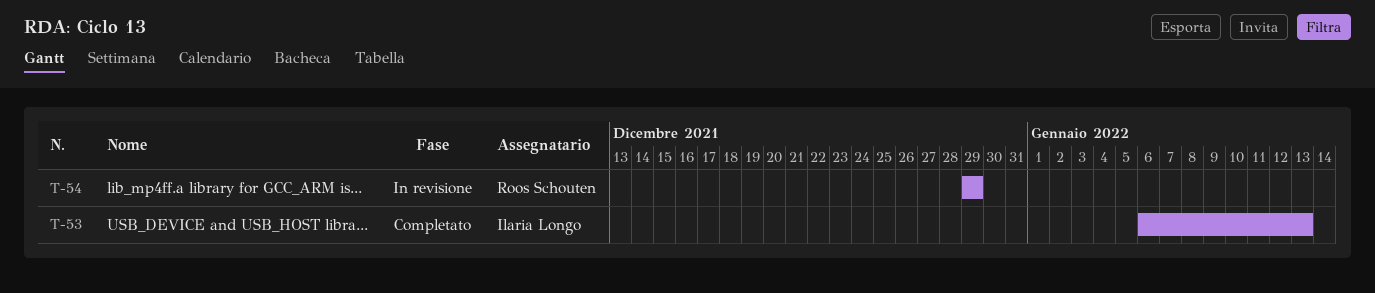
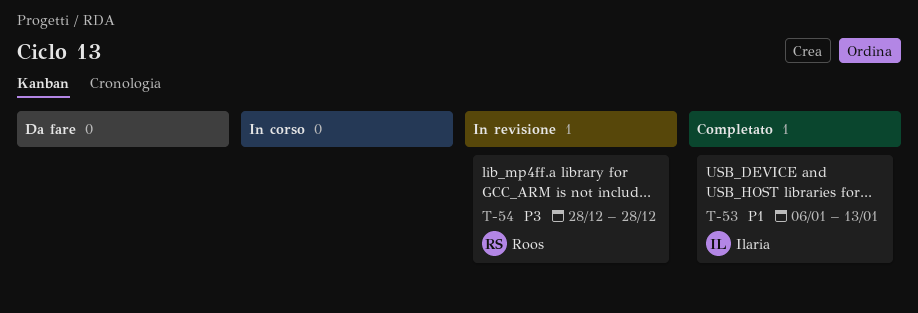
T-54, start: Dec 29 -> Dec 28
T-54, due: Dec 29 -> Dec 28

